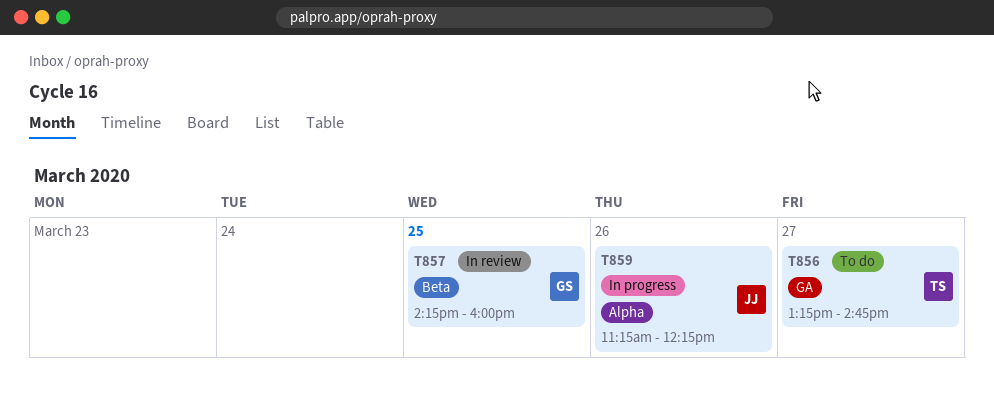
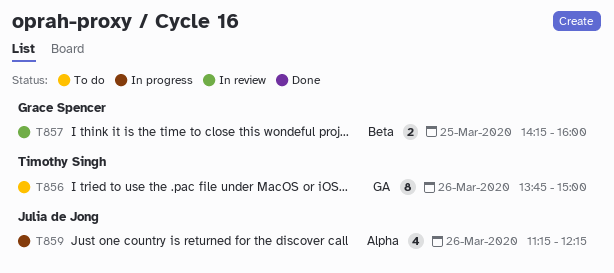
T856, day: Mar 27 -> Mar 26
T856, begins: 13:15 -> 13:45
T856, ends: 14:45 -> 15:00

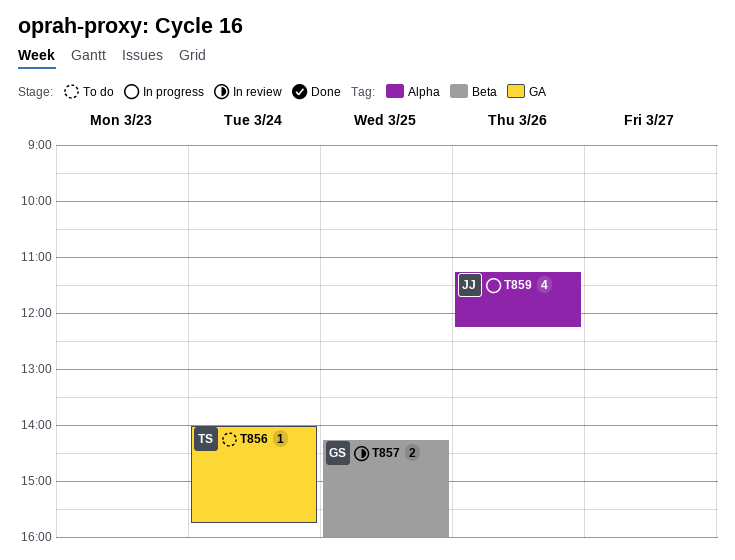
T856, estimate: 8 -> 1
T856, day: Mar 26 -> Mar 24
T856, begins: 13:45 -> 14:00
T856, ends: 15:00 -> 15:45

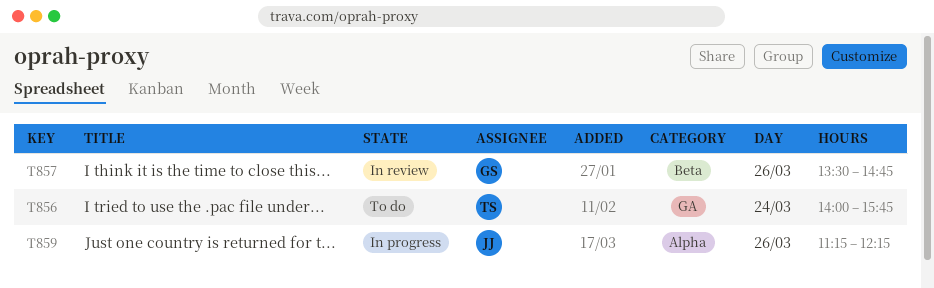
T857, day: Mar 25 -> Mar 26
T857, begins: 14:15 -> 13:30
T857, ends: 16:00 -> 14:45

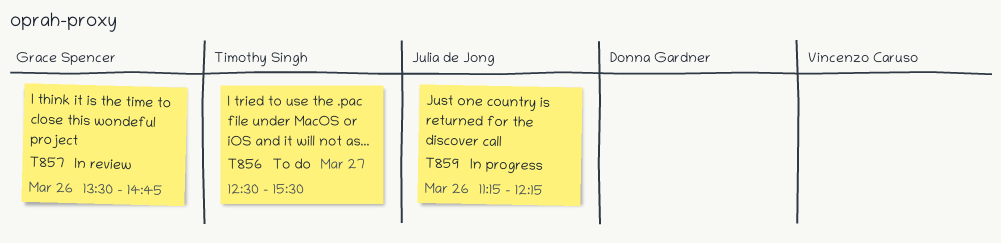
T856, day: Mar 24 -> Mar 27
T856, begins: 14:00 -> 12:30
T856, ends: 15:45 -> 15:30

